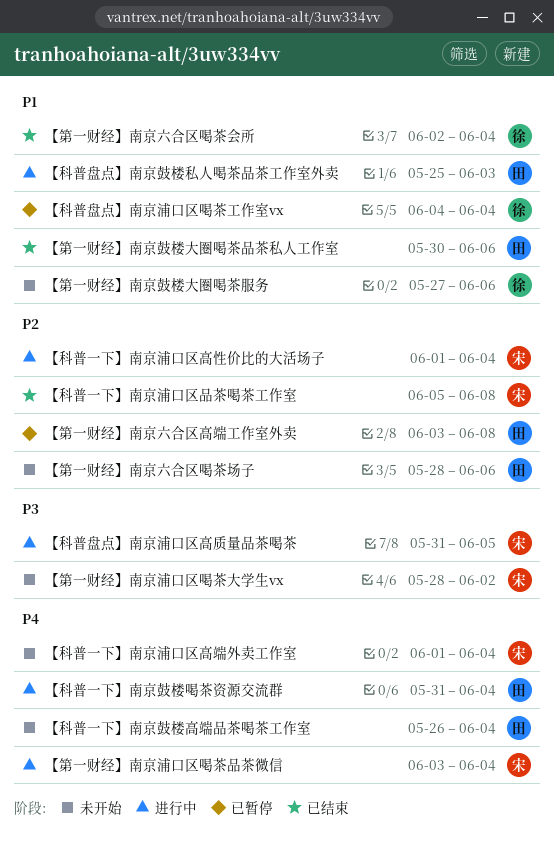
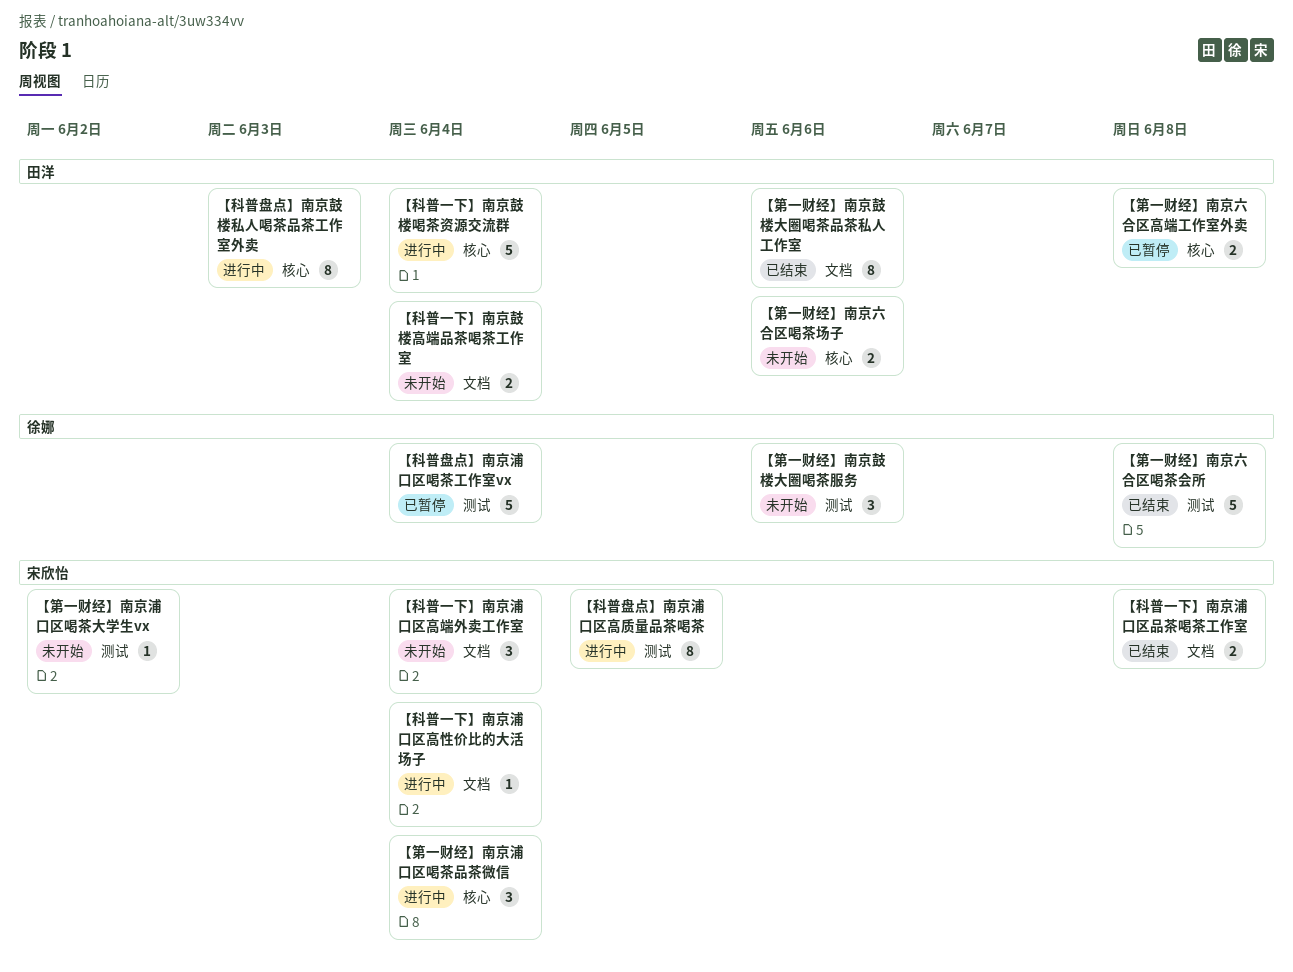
【第一财经】南京六合区喝茶会所, due: Jun 4 -> Jun 8

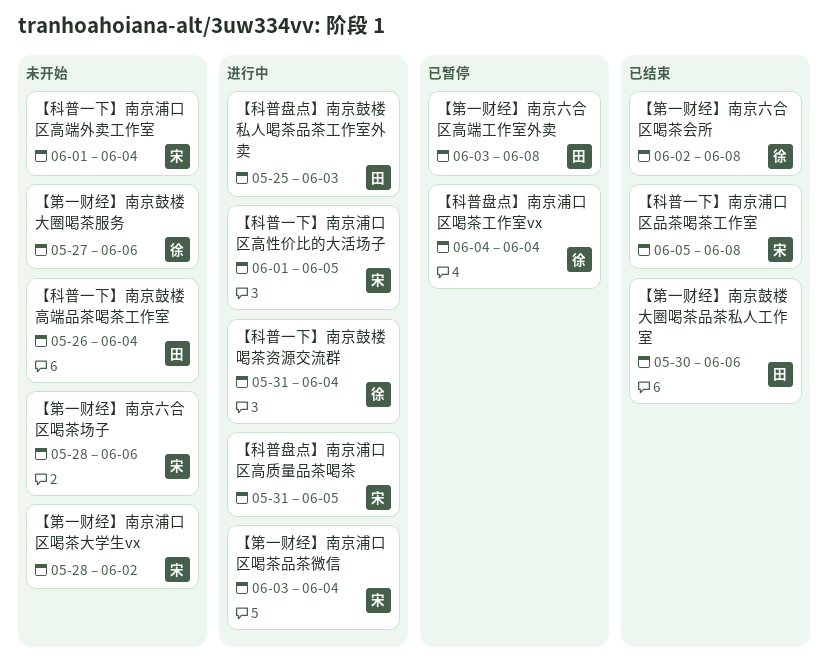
【科普一下】南京浦口区高性价比的大活场子, due: Jun 4 -> Jun 5
【科普一下】南京鼓楼喝茶资源交流群, owner: 田洋 -> 徐娜
【第一财经】南京六合区喝茶场子, owner: 田洋 -> 宋欣怡

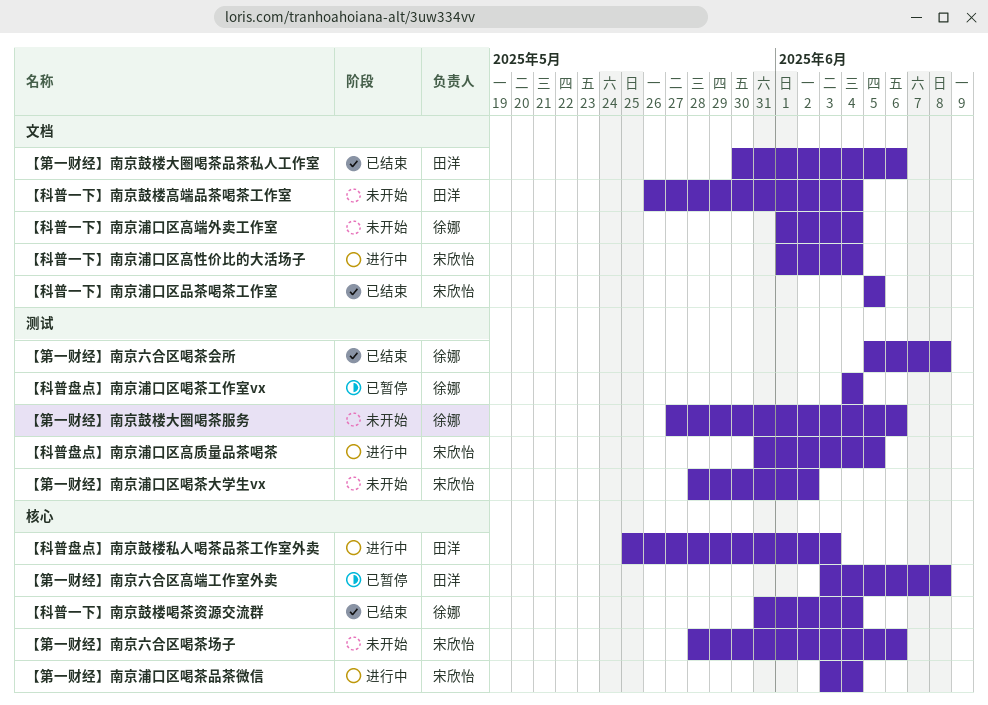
【科普一下】南京浦口区品茶喝茶工作室, due: Jun 8 -> Jun 5
【科普一下】南京浦口区高性价比的大活场子, due: Jun 5 -> Jun 4
【科普一下】南京浦口区高端外卖工作室, owner: 宋欣怡 -> 徐娜
【科普一下】南京鼓楼喝茶资源交流群, status: 进行中 -> 已结束
【第一财经】南京六合区喝茶会所, start: Jun 2 -> Jun 5

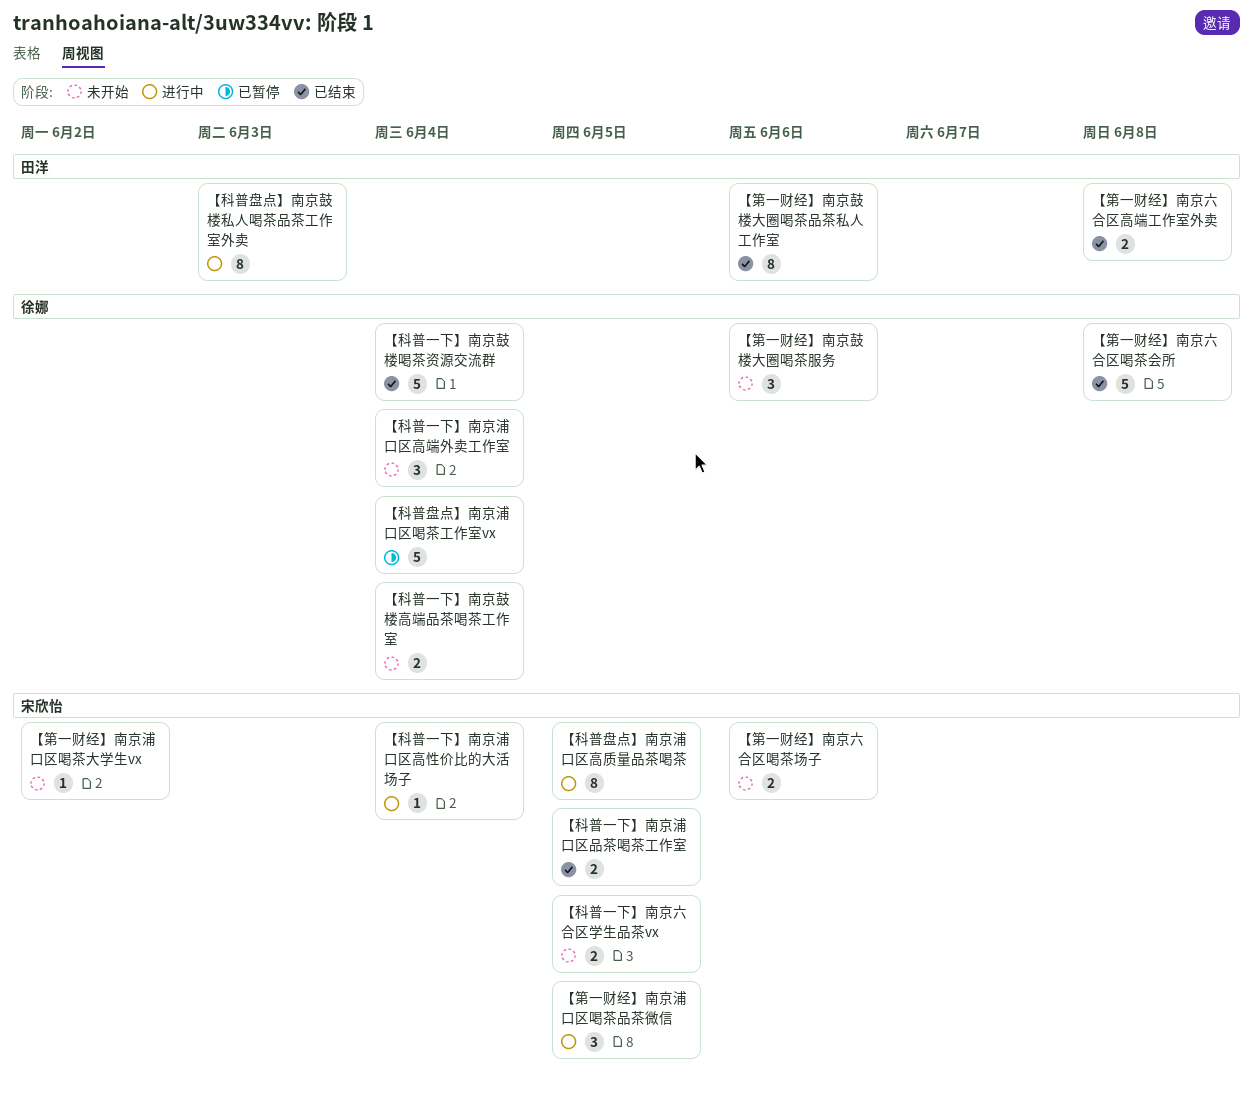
【科普一下】南京六合区学生品茶vx: none -> present
【科普一下】南京鼓楼高端品茶喝茶工作室, owner: 田洋 -> 徐娜
【第一财经】南京六合区高端工作室外卖, status: 已暂停 -> 已结束
【第一财经】南京浦口区喝茶品茶微信, due: Jun 4 -> Jun 5

